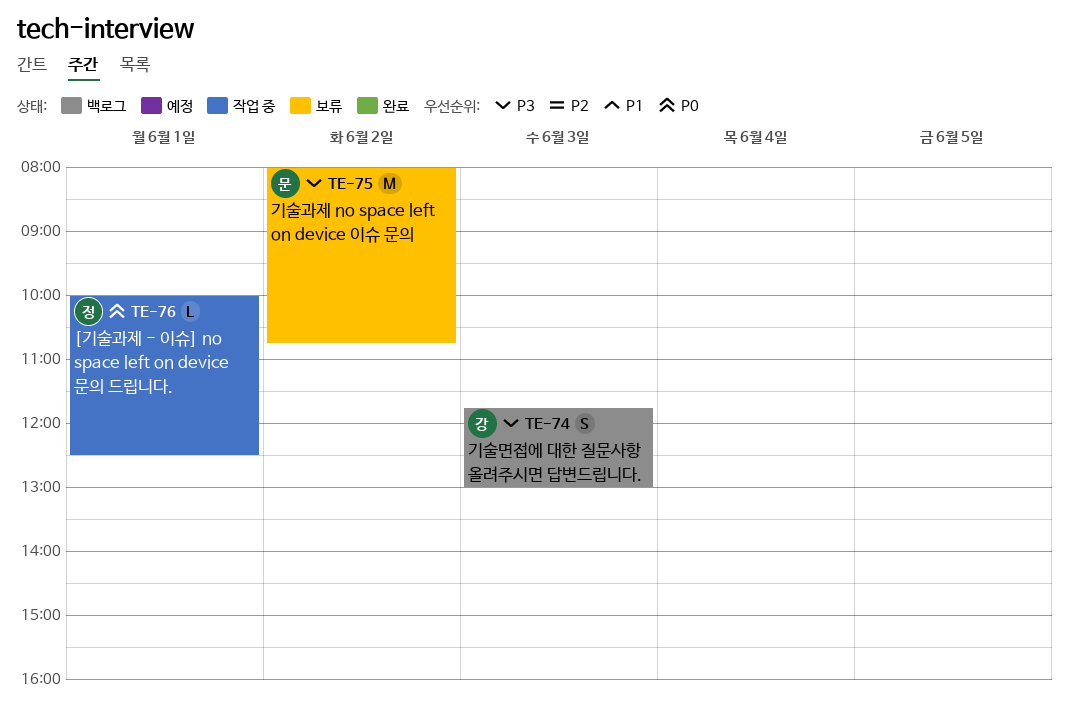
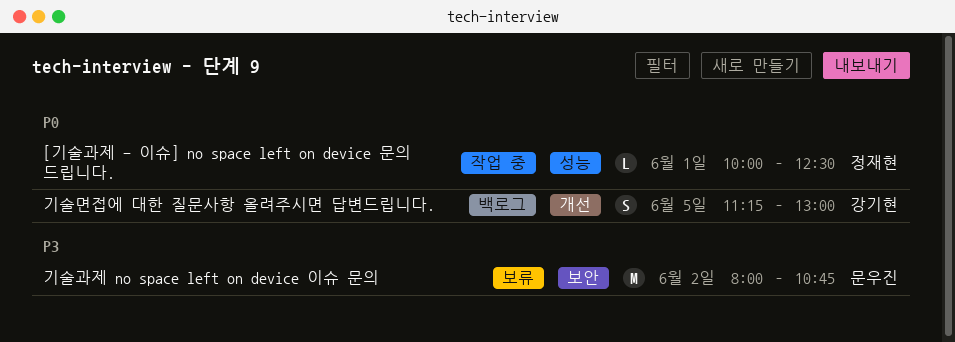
기술면접에 대한 질문사항 올려주시면 답변드립니다., priority: P3 -> P0
기술면접에 대한 질문사항 올려주시면 답변드립니다., day: Jun 3 -> Jun 5
기술면접에 대한 질문사항 올려주시면 답변드립니다., begins: 11:45 -> 11:15

